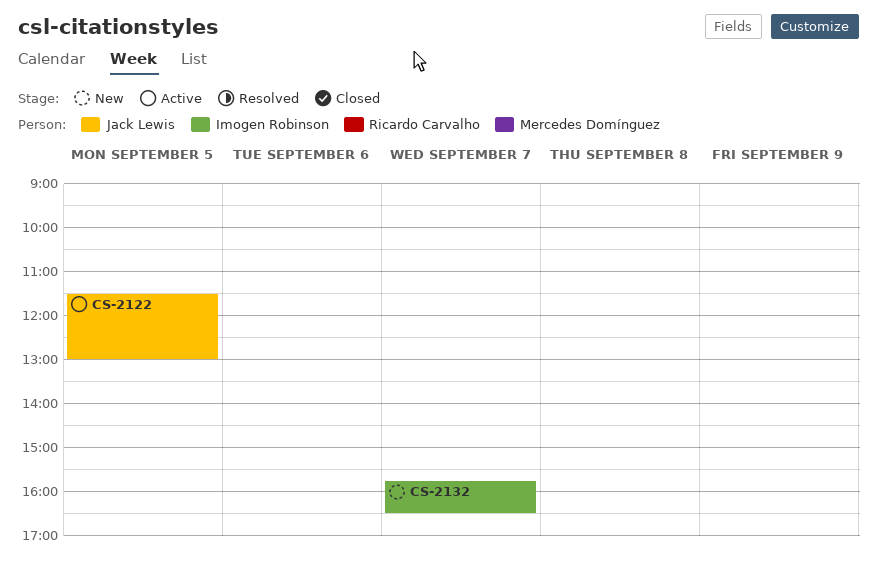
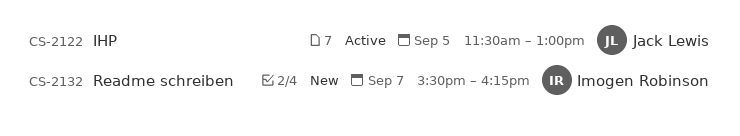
CS-2132, begins: 15:45 -> 15:30
CS-2132, ends: 16:30 -> 16:15

